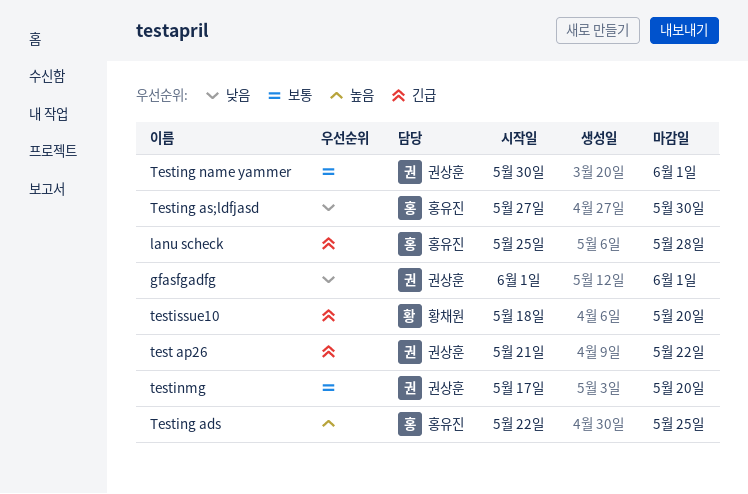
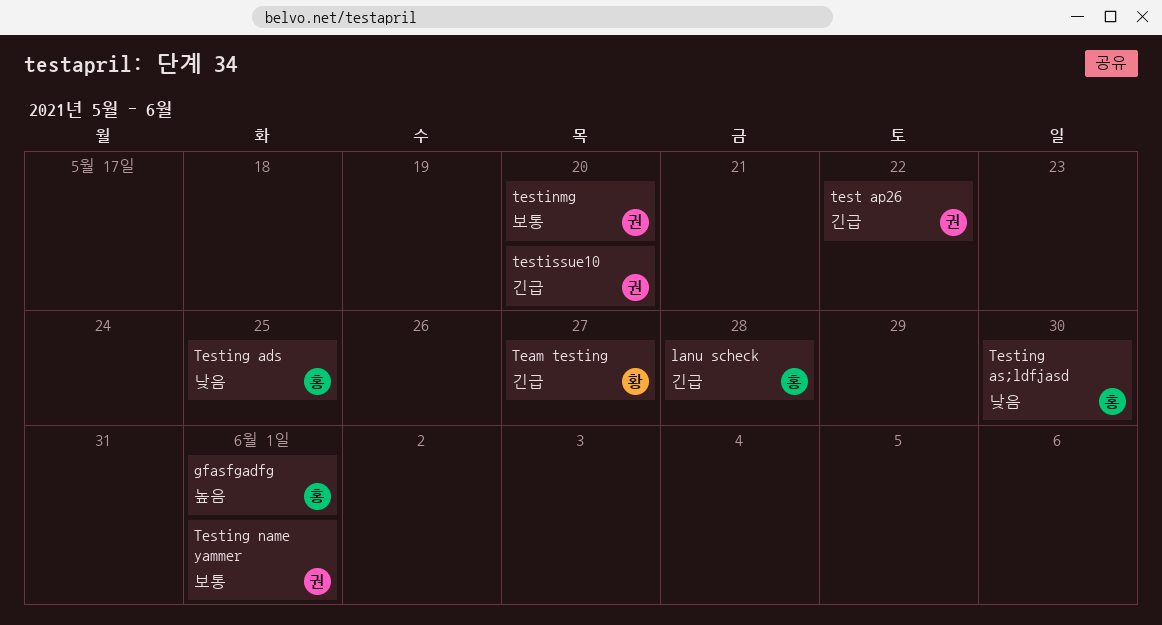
gfasfgadfg, owner: 권상훈 -> 홍유진
gfasfgadfg, priority: 낮음 -> 높음
Team testing: none -> present
Testing ads, priority: 높음 -> 낮음
testissue10, owner: 황채원 -> 권상훈

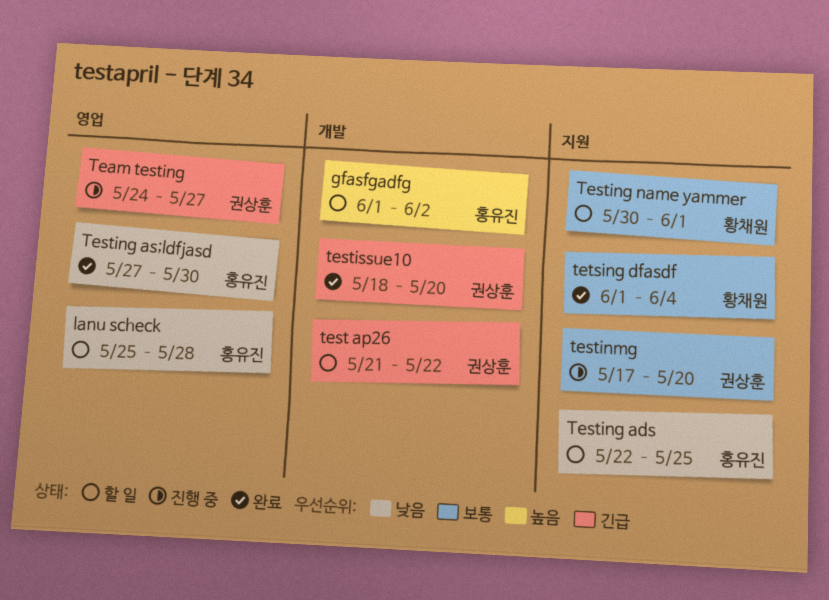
gfasfgadfg, due: Jun 1 -> Jun 2
lanu scheck, priority: 긴급 -> 낮음
Team testing, owner: 황채원 -> 권상훈
Testing name yammer, owner: 권상훈 -> 황채원
tetsing dfasdf: none -> present

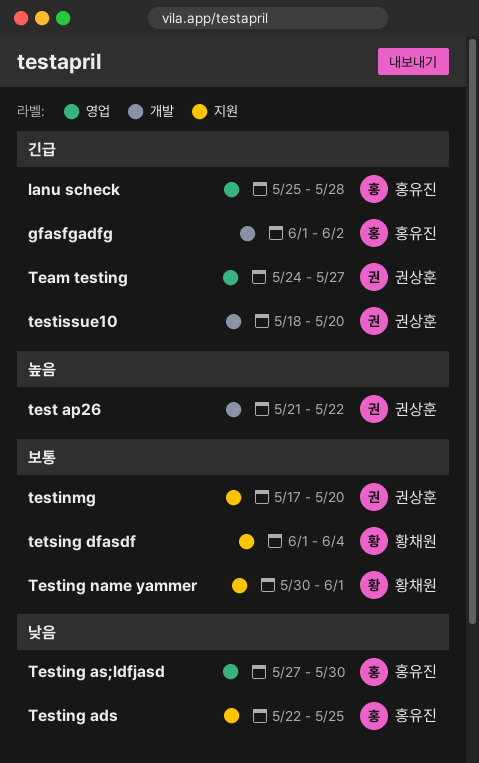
gfasfgadfg, priority: 높음 -> 긴급
lanu scheck, priority: 낮음 -> 긴급
test ap26, priority: 긴급 -> 높음

